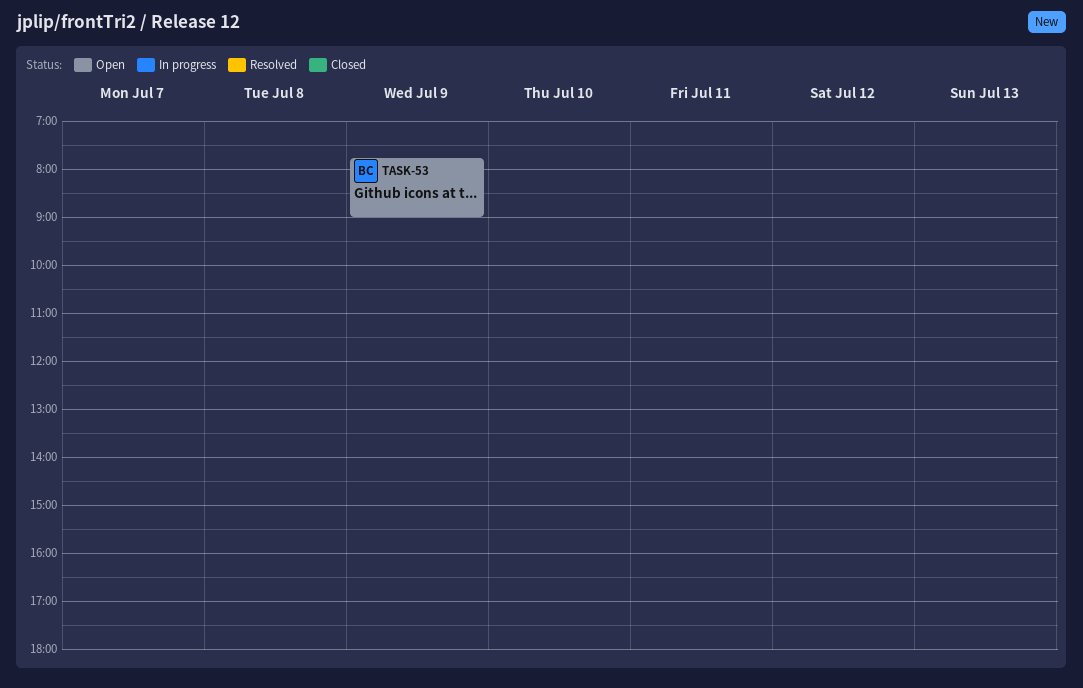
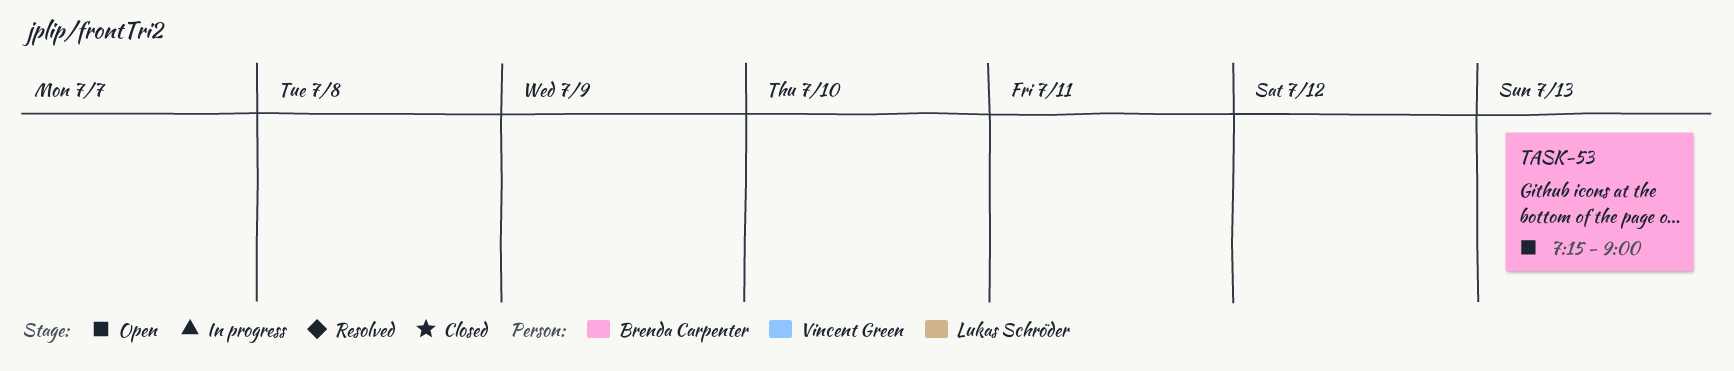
TASK-53, day: Jul 9 -> Jul 13
TASK-53, begins: 07:45 -> 07:15

